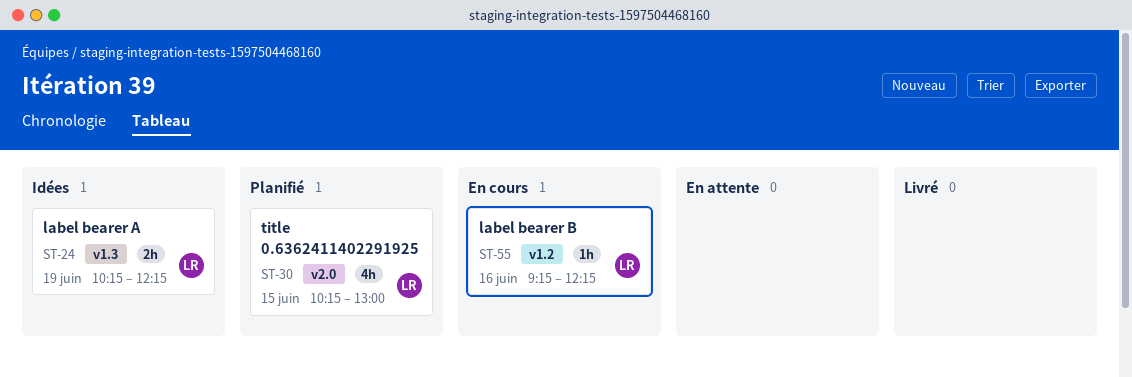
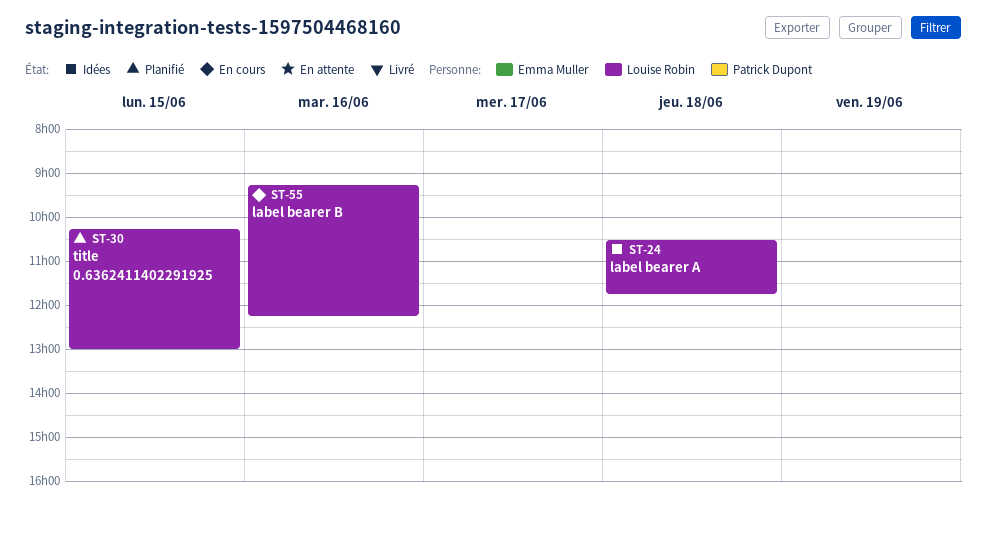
ST-24, day: Jun 19 -> Jun 18
ST-24, begins: 10:15 -> 10:30
ST-24, ends: 12:15 -> 11:45

